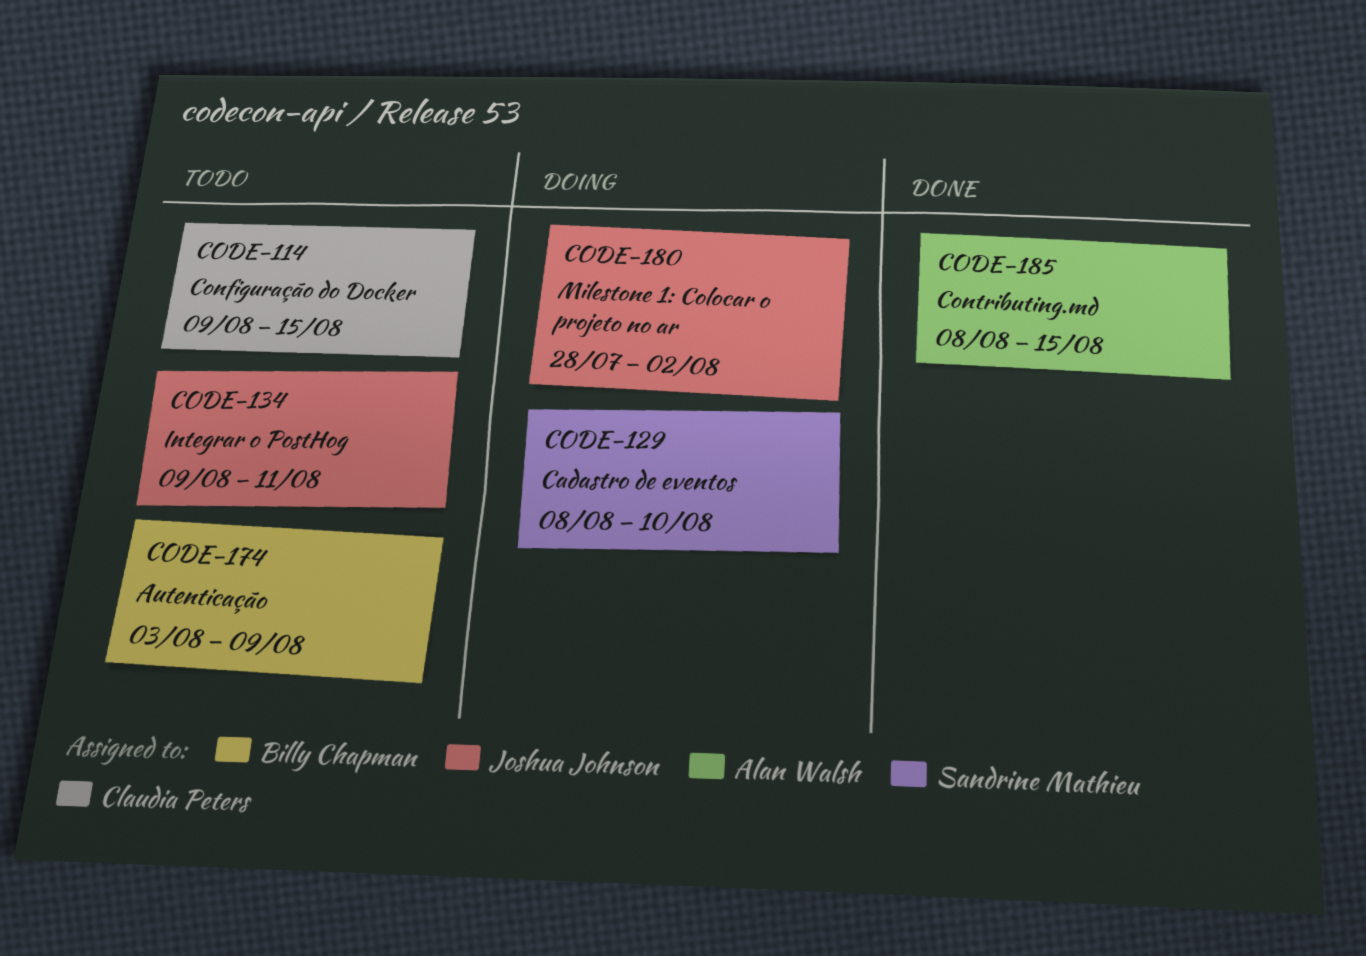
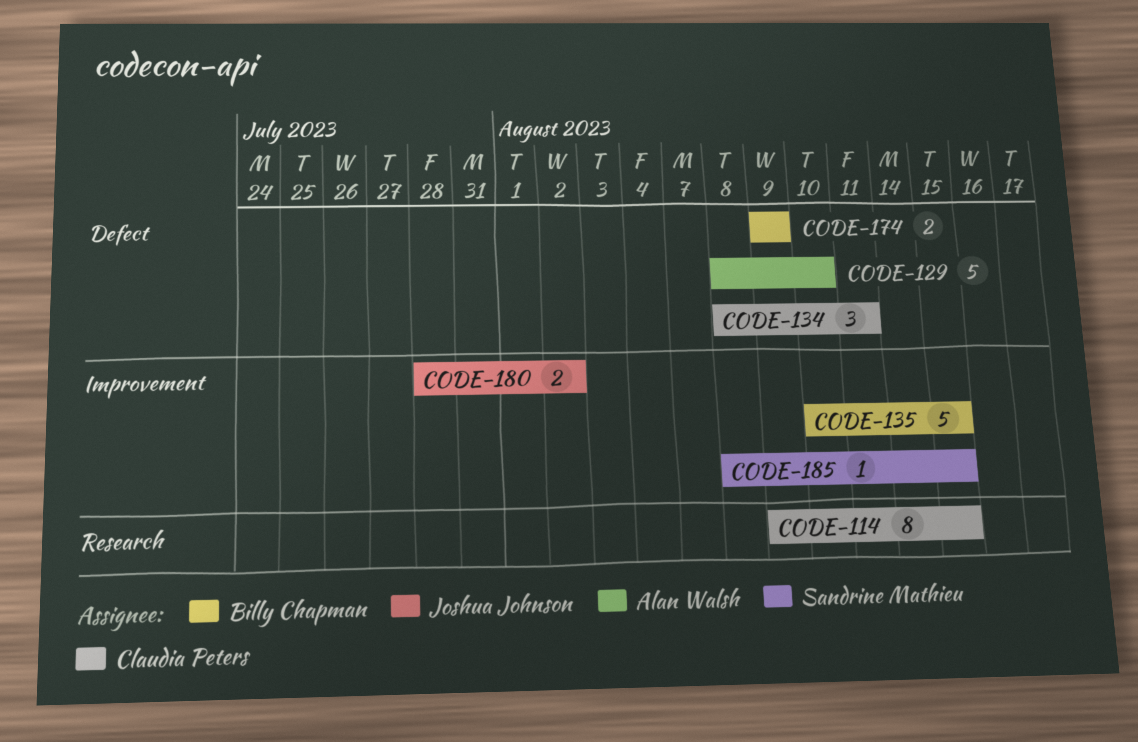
CODE-129, owner: Sandrine Mathieu -> Alan Walsh
CODE-134, owner: Joshua Johnson -> Claudia Peters
CODE-134, start: Aug 9 -> Aug 8
CODE-135: none -> present
CODE-174, start: Aug 3 -> Aug 9
CODE-185, owner: Alan Walsh -> Sandrine Mathieu

